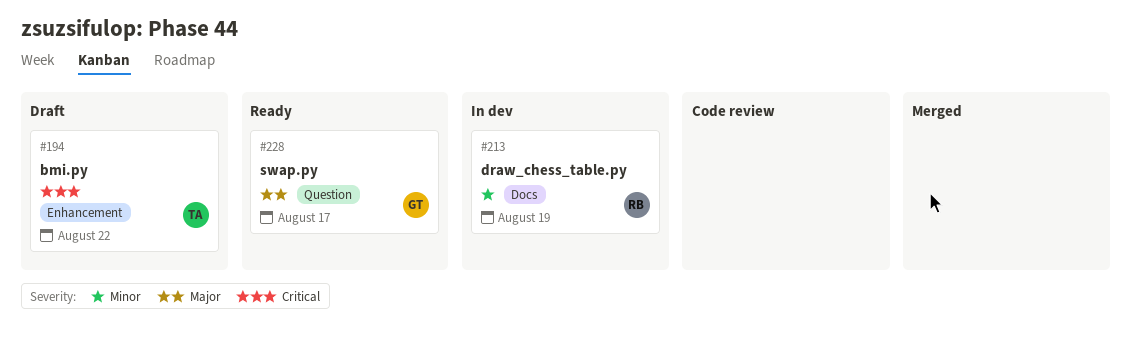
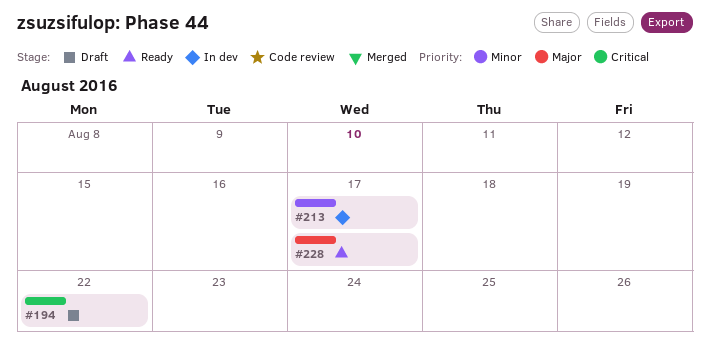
#213, due: Aug 19 -> Aug 17

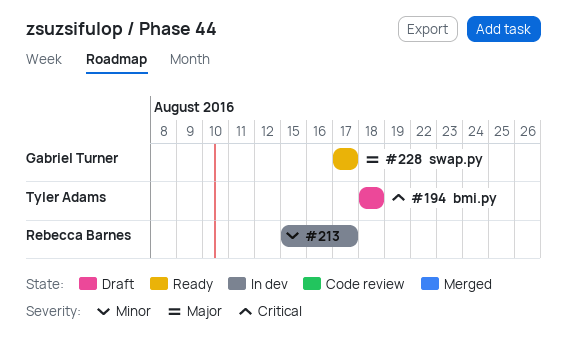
#194, due: Aug 22 -> Aug 18

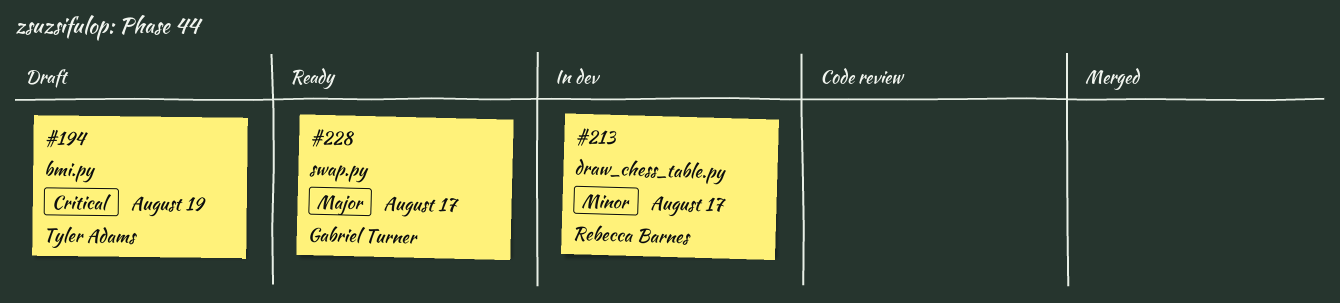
#194, due: Aug 18 -> Aug 19

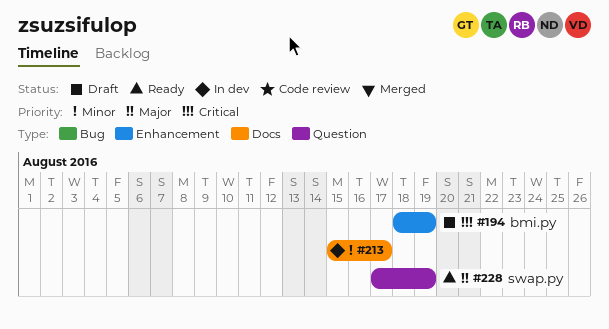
#228, due: Aug 17 -> Aug 19

